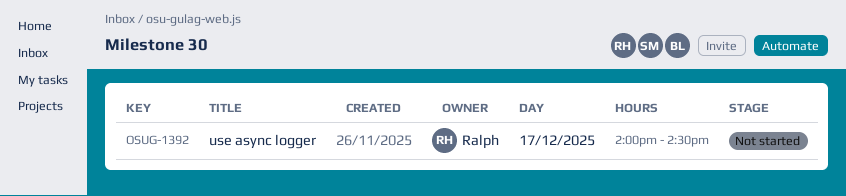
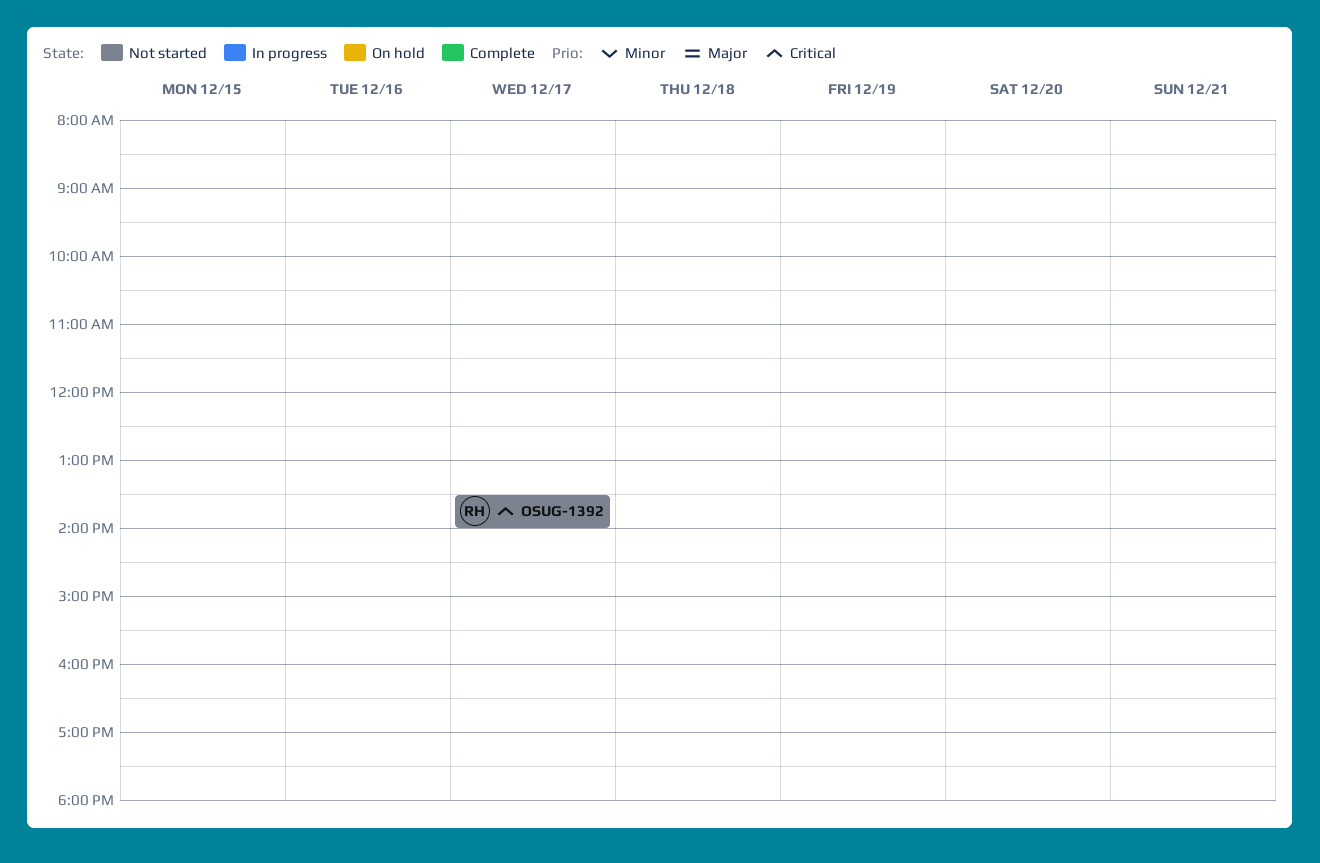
OSUG-1392, begins: 14:00 -> 13:30
OSUG-1392, ends: 14:30 -> 14:00

